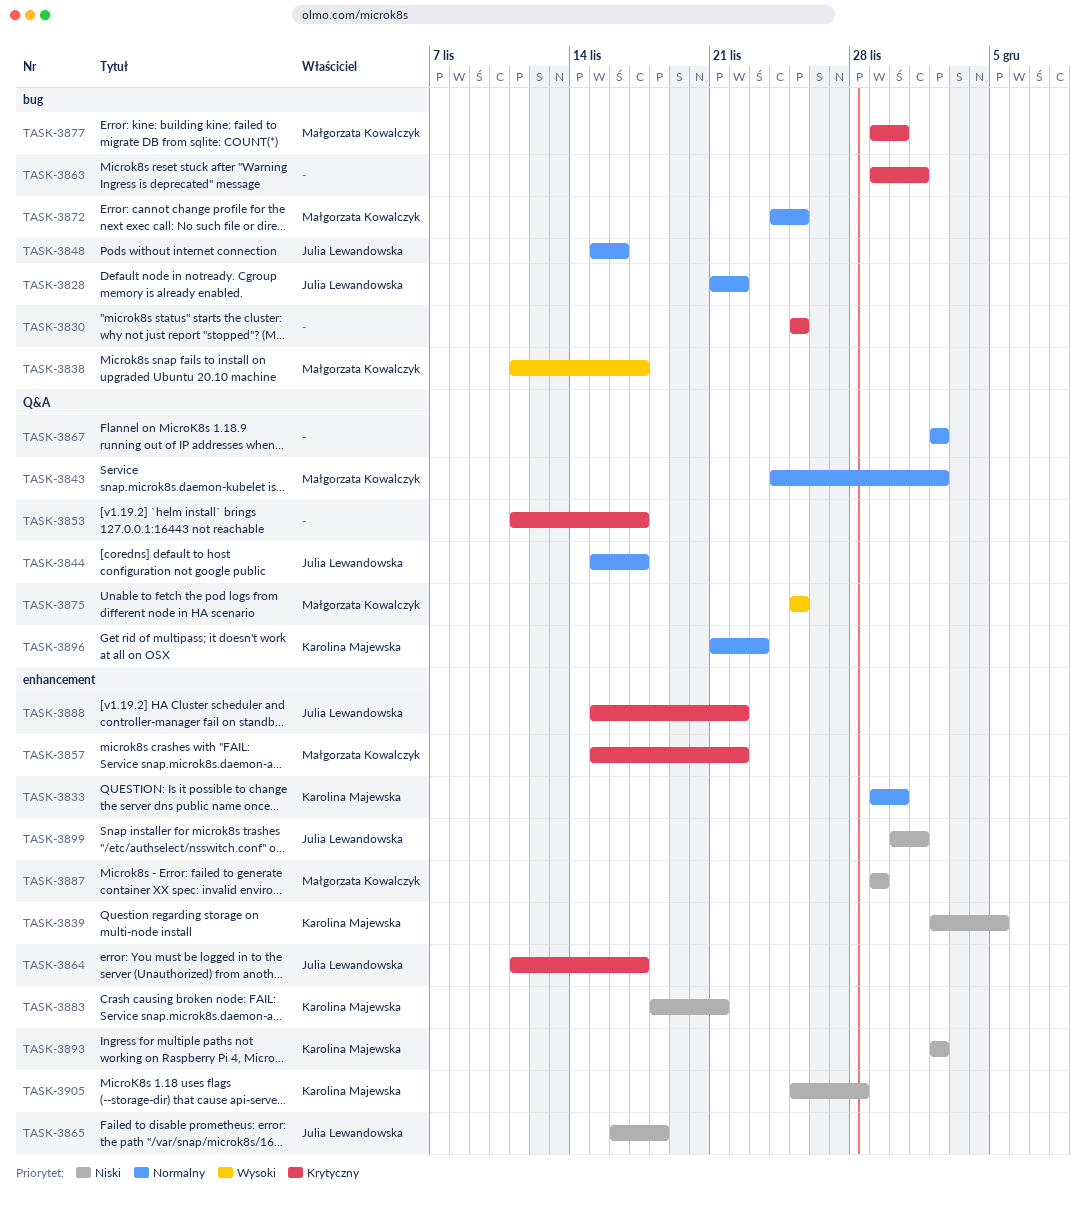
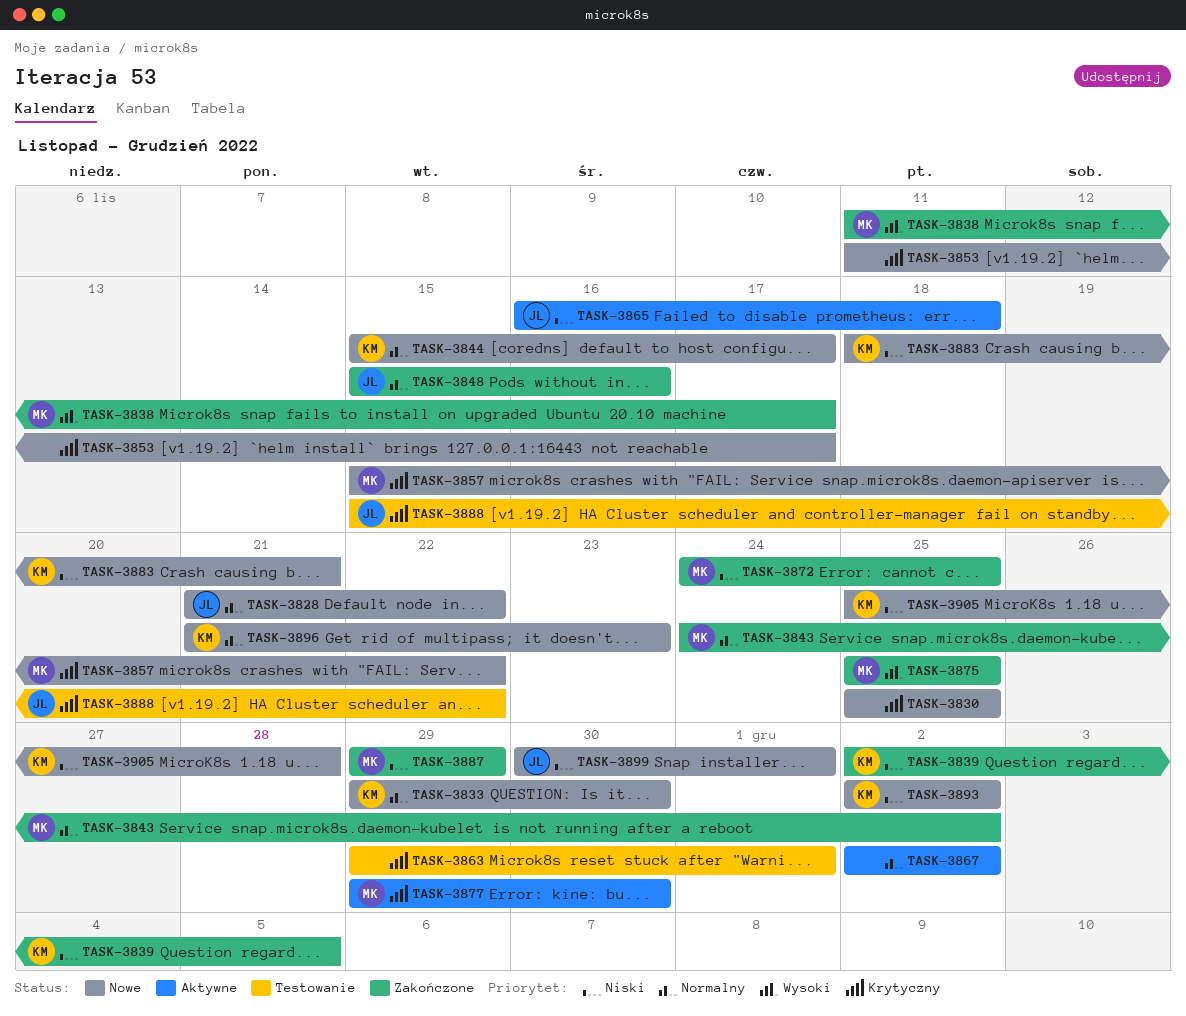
TASK-3844, owner: Julia Lewandowska -> Karolina Majewska
TASK-3864: present -> none
TASK-3872, priority: Normalny -> Niski

